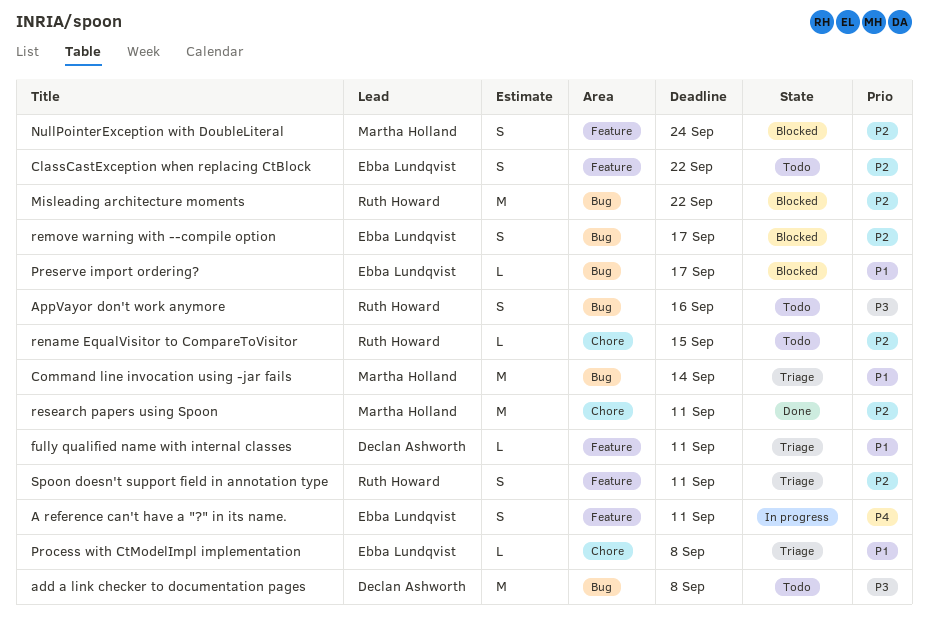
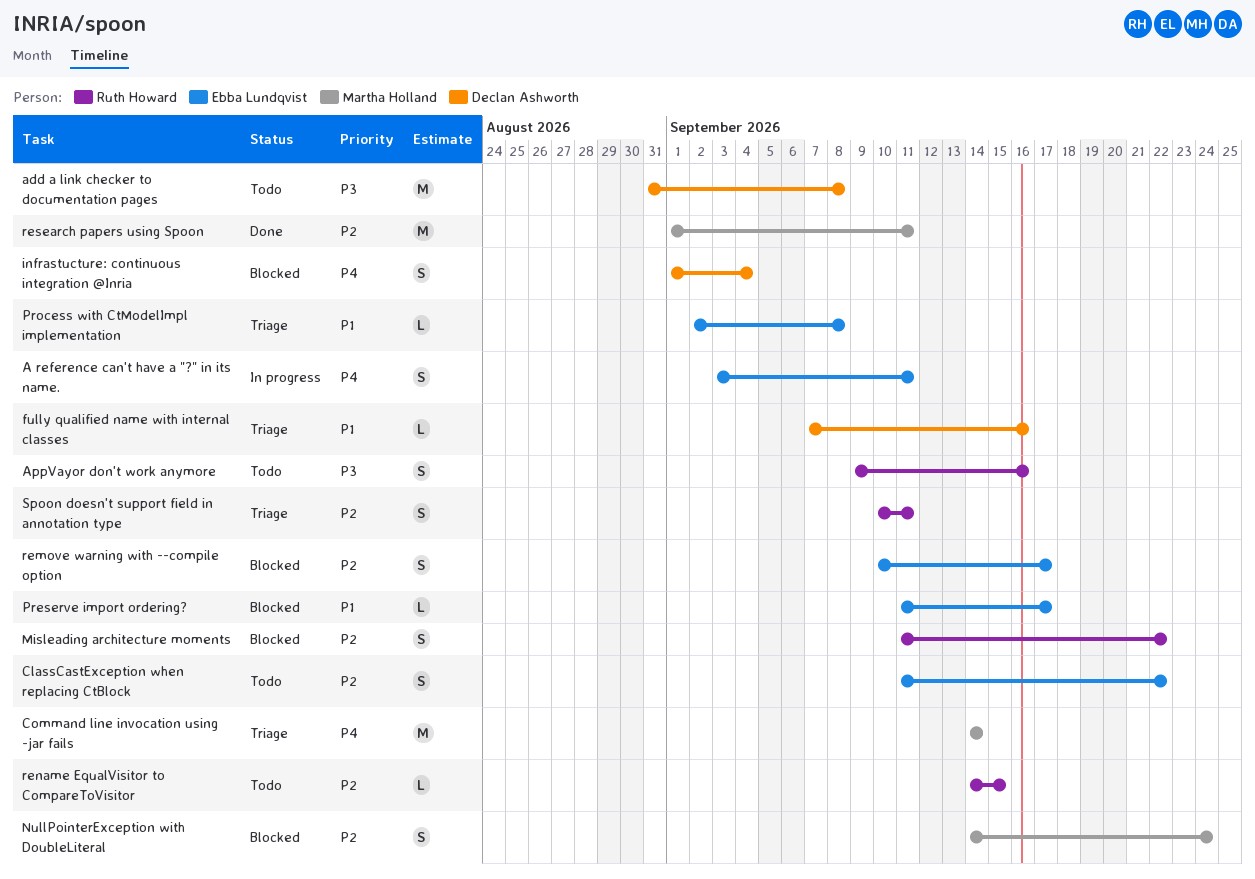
Command line invocation using -jar fails, priority: P1 -> P4
fully qualified name with internal classes, due: Sep 11 -> Sep 16
infrastucture: continuous integration @Inria: none -> present
Misleading architecture moments, estimate: M -> S

